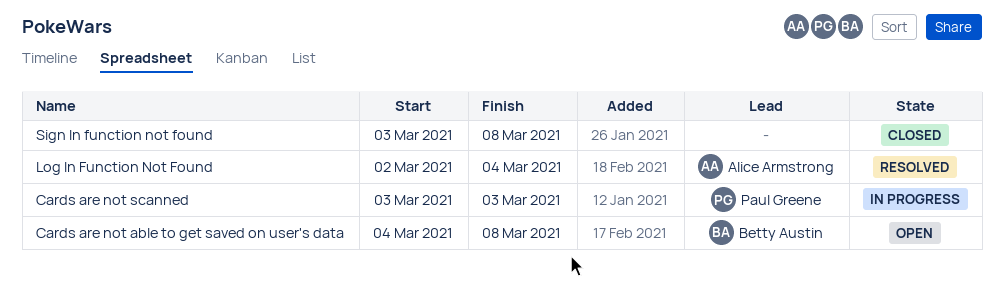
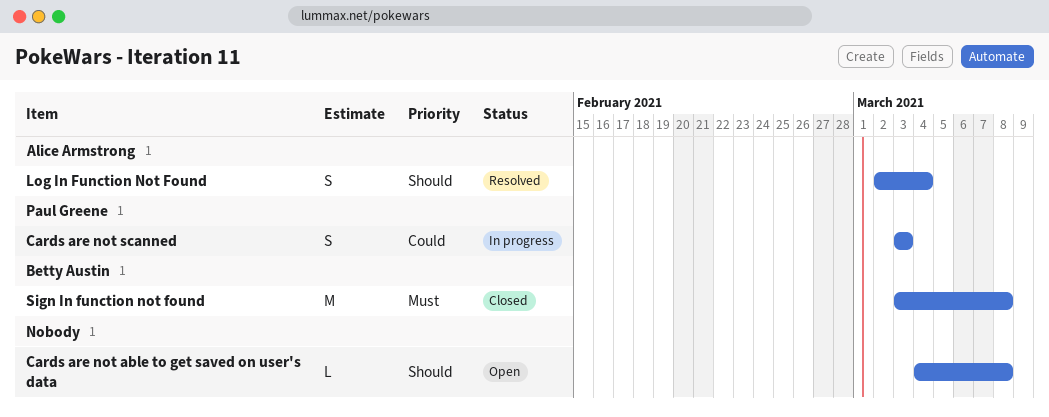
Cards are not able to get saved on user's data, owner: Betty Austin -> none
Sign In function not found, owner: none -> Betty Austin

